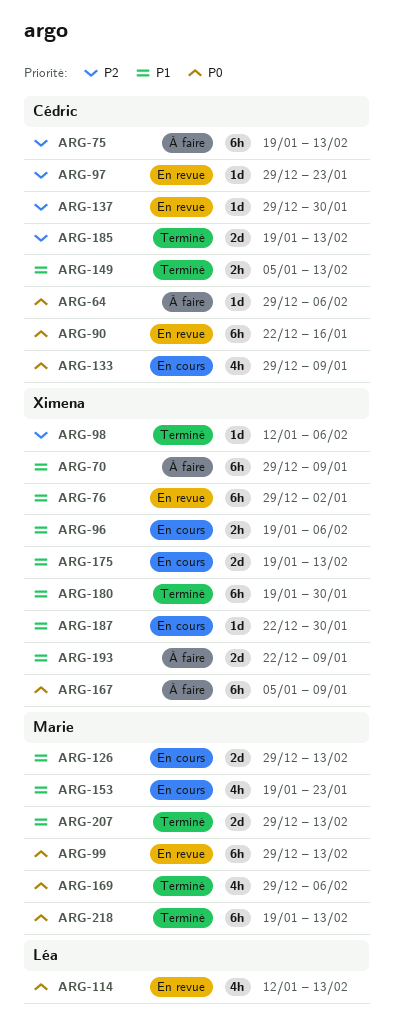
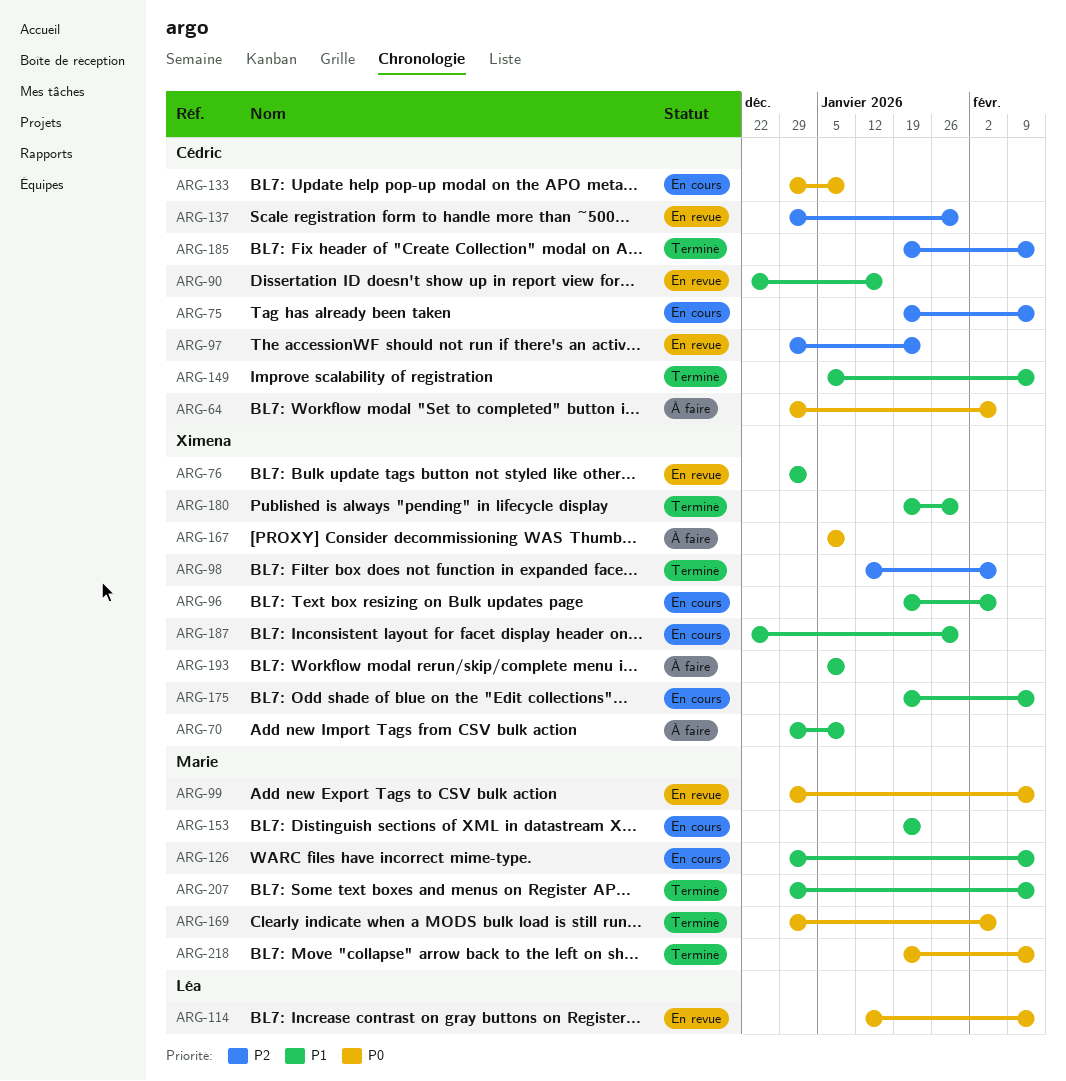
ARG-75, status: À faire -> En cours
ARG-90, priority: P0 -> P1
ARG-193, start: Dec 22 -> Jan 5

